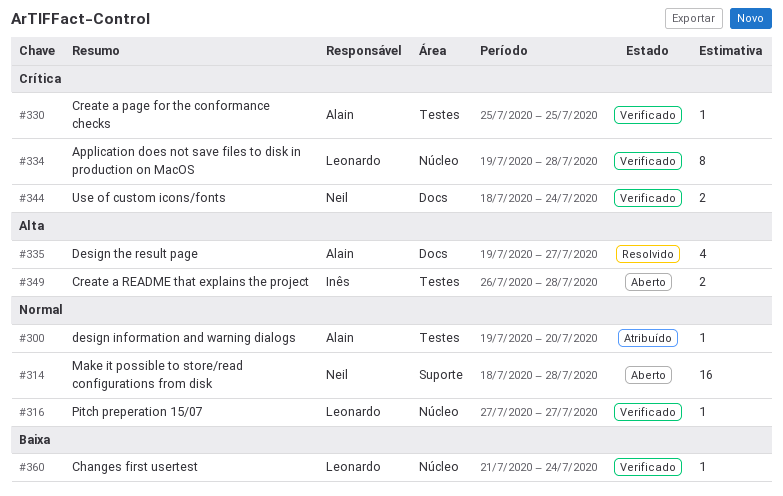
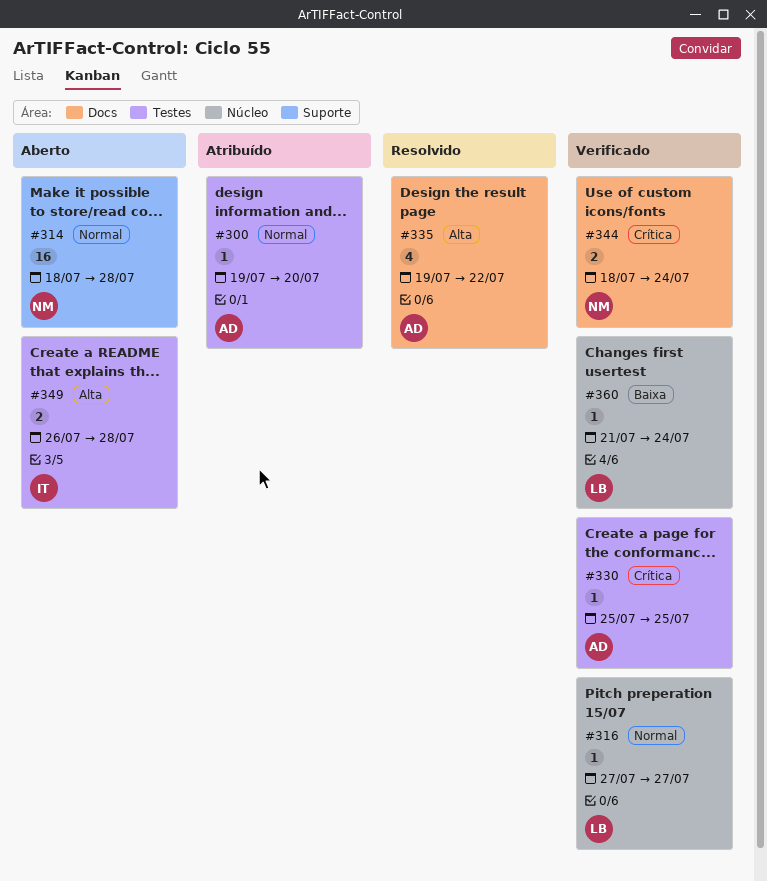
#334: present -> none
#335, due: Jul 27 -> Jul 22

